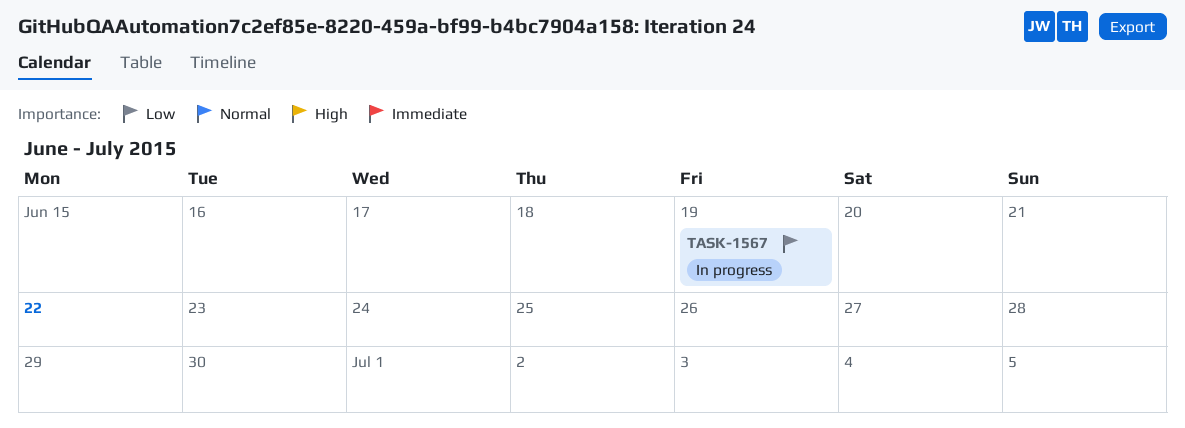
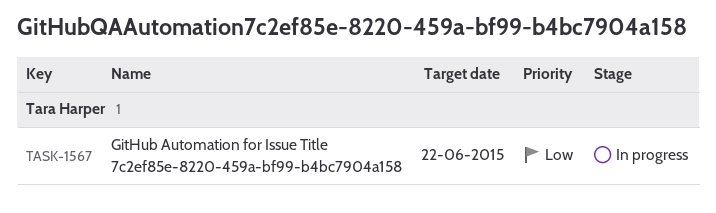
TASK-1567, due: Jun 19 -> Jun 22

